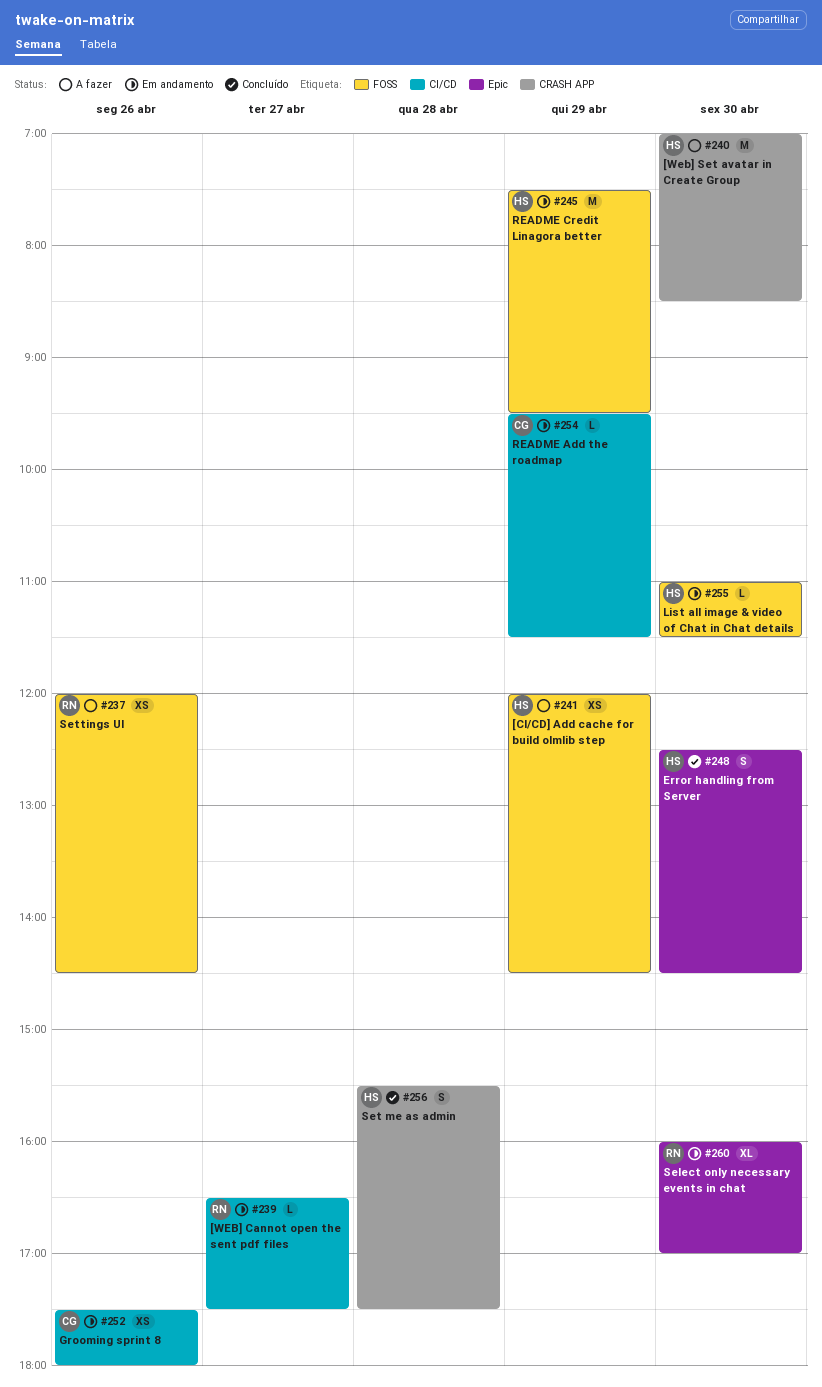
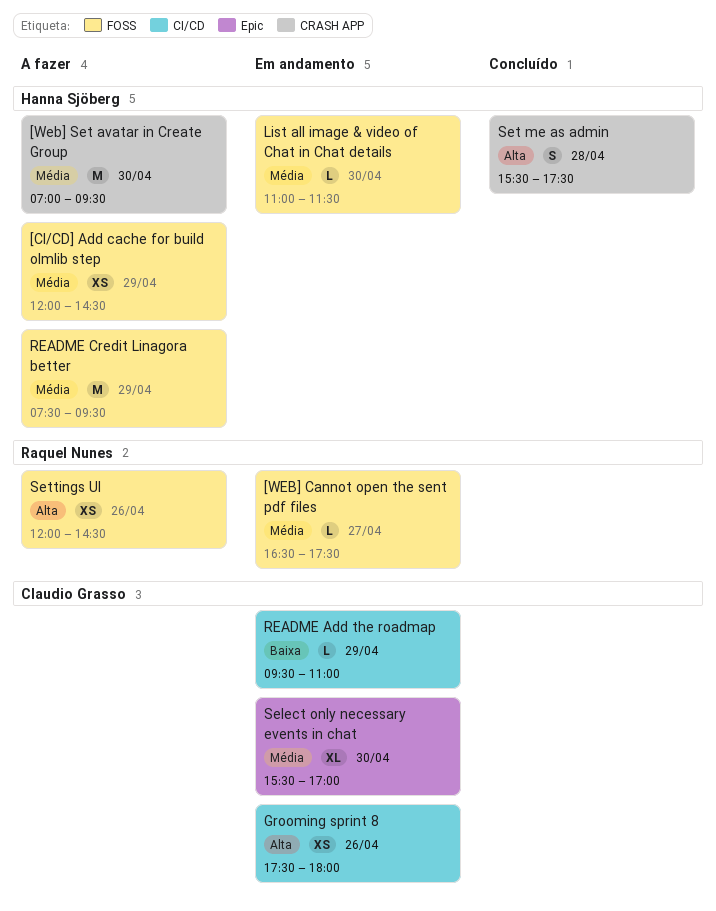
[WEB] Cannot open the sent pdf files, label: CI/CD -> FOSS
[Web] Set avatar in Create Group, ends: 08:30 -> 09:30
Error handling from Server: present -> none
README Add the roadmap, ends: 11:30 -> 11:00
README Credit Linagora better, status: Em andamento -> A fazer
Select only necessary events in chat, owner: Raquel Nunes -> Claudio Grasso
Select only necessary events in chat, begins: 16:00 -> 15:30

